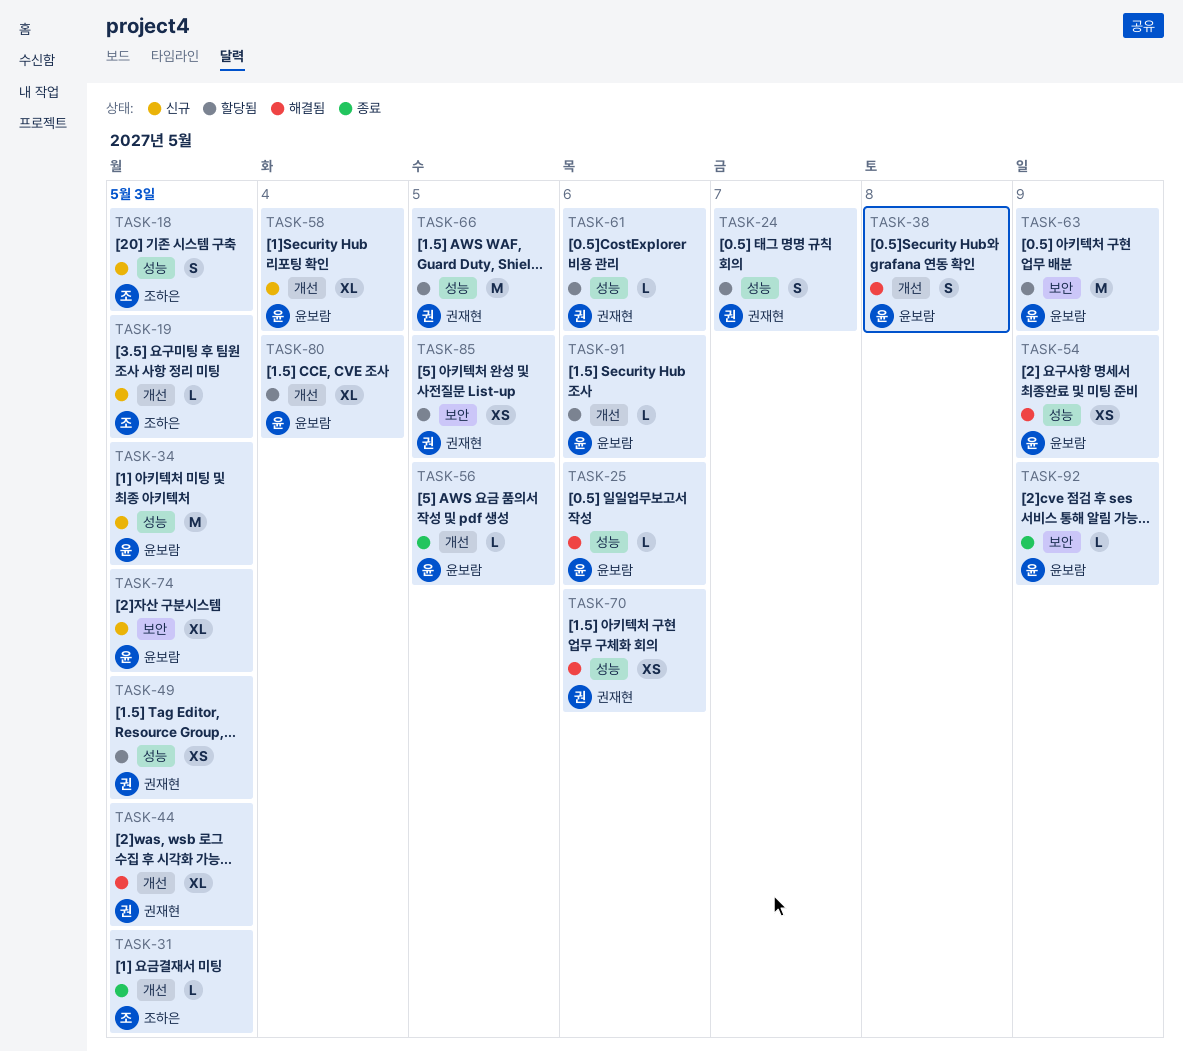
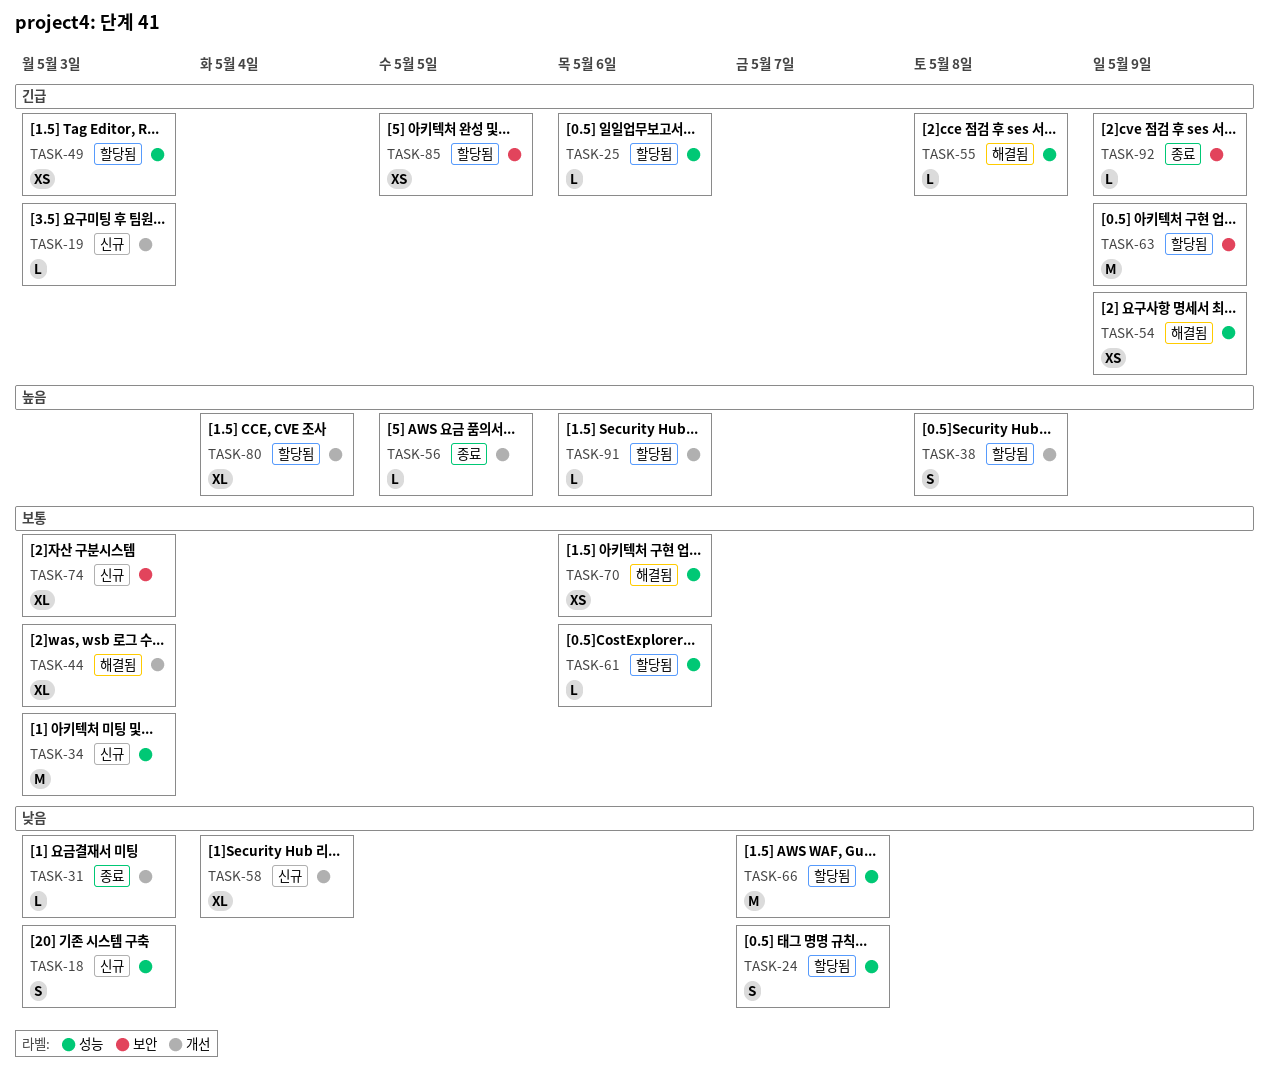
TASK-25, status: 해결됨 -> 할당됨
TASK-38, status: 해결됨 -> 할당됨
TASK-55: none -> present
TASK-66, due: May 5 -> May 7

